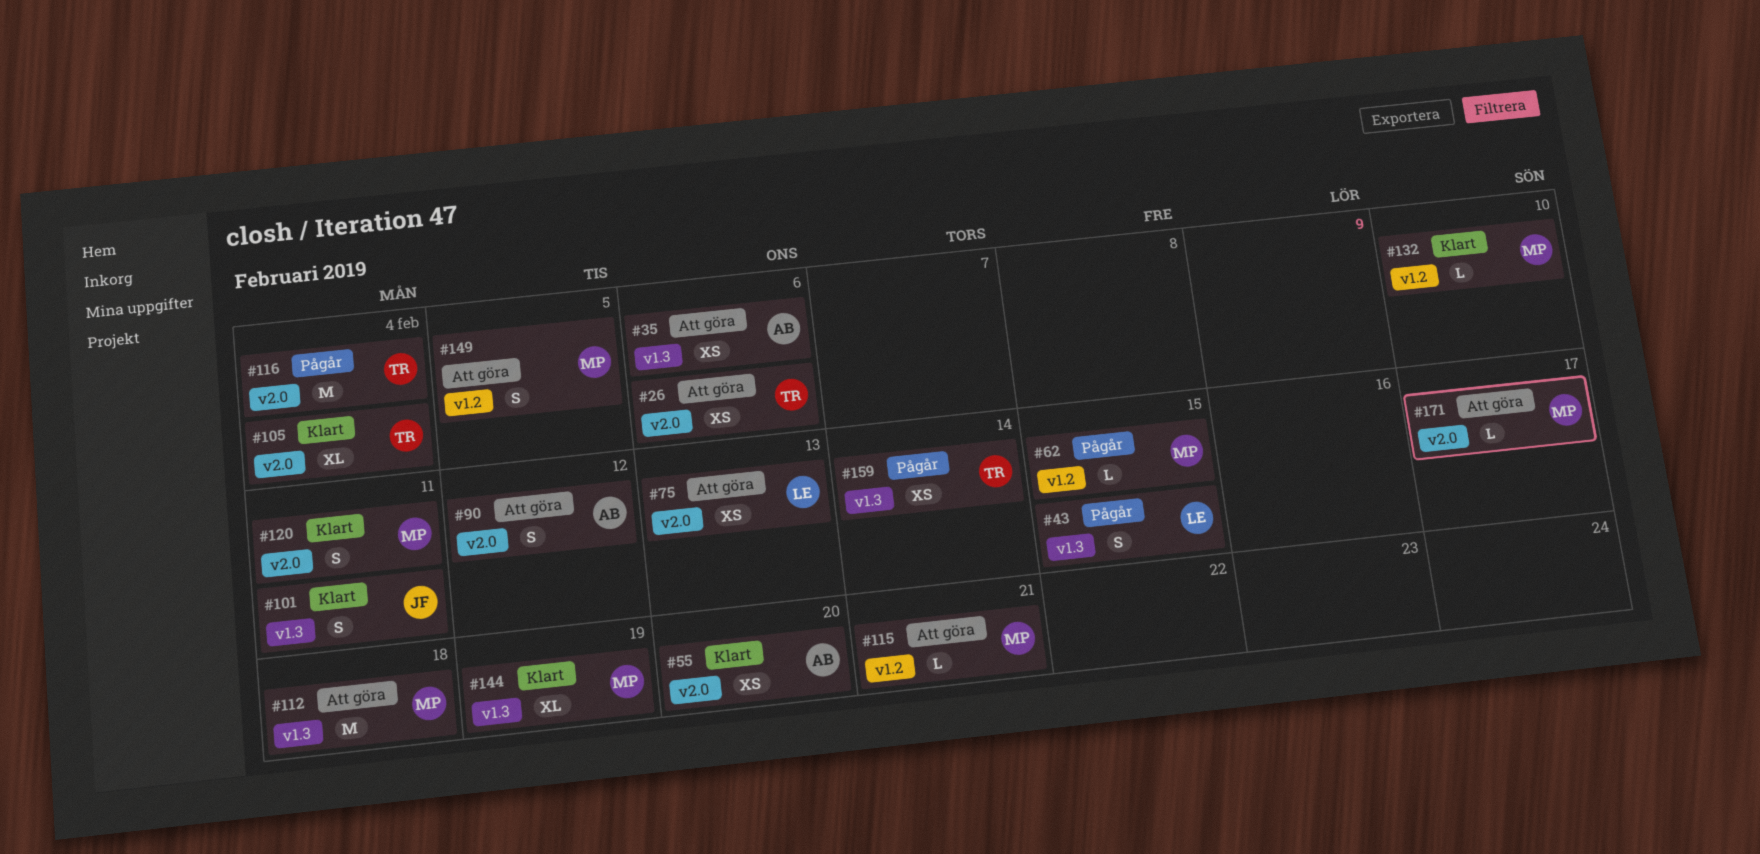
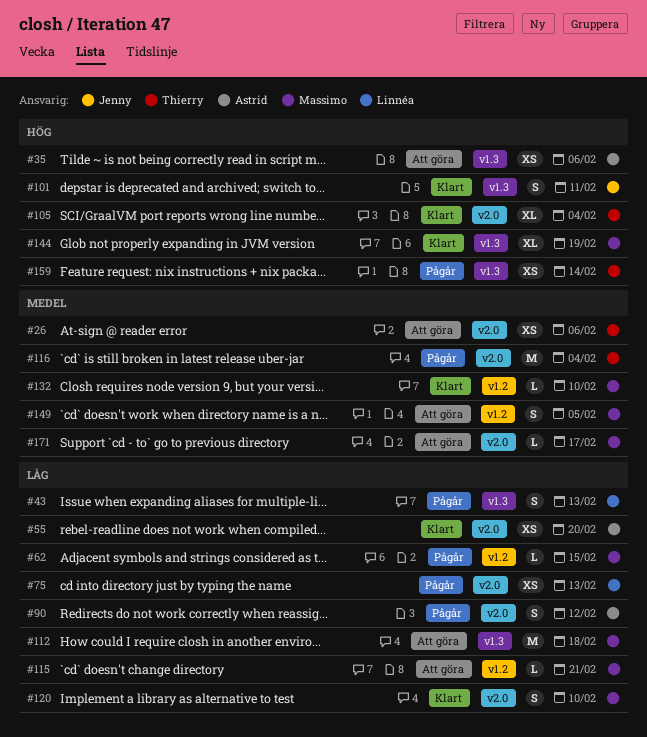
#43, due: Feb 15 -> Feb 13
#75, status: Att göra -> Pågår
#90, status: Att göra -> Pågår
#120, due: Feb 11 -> Feb 10

